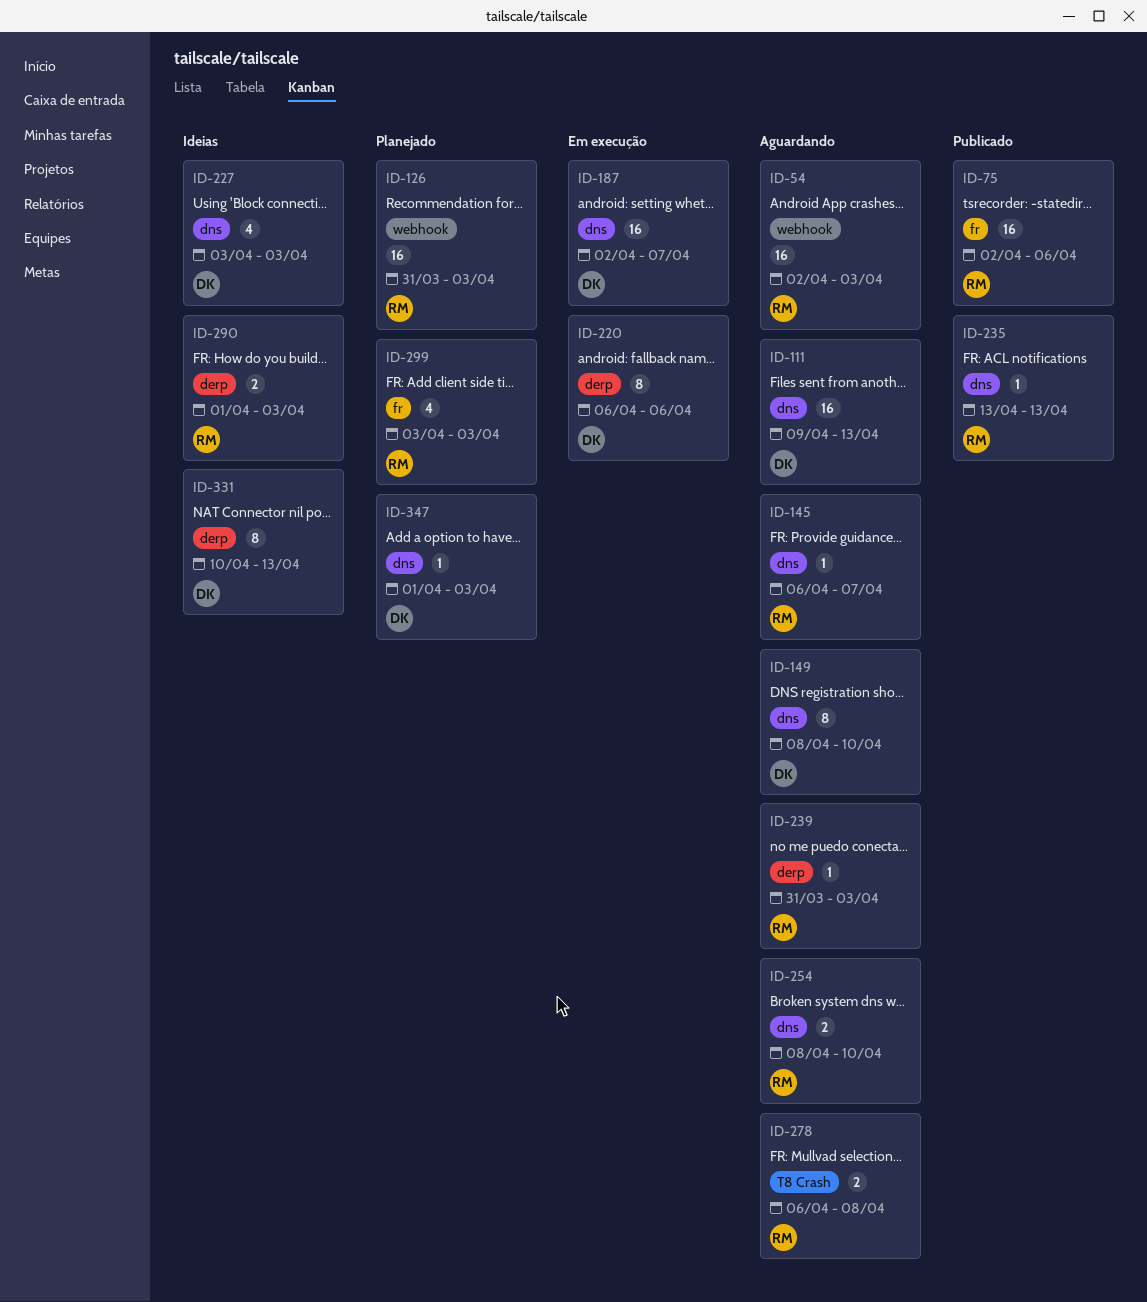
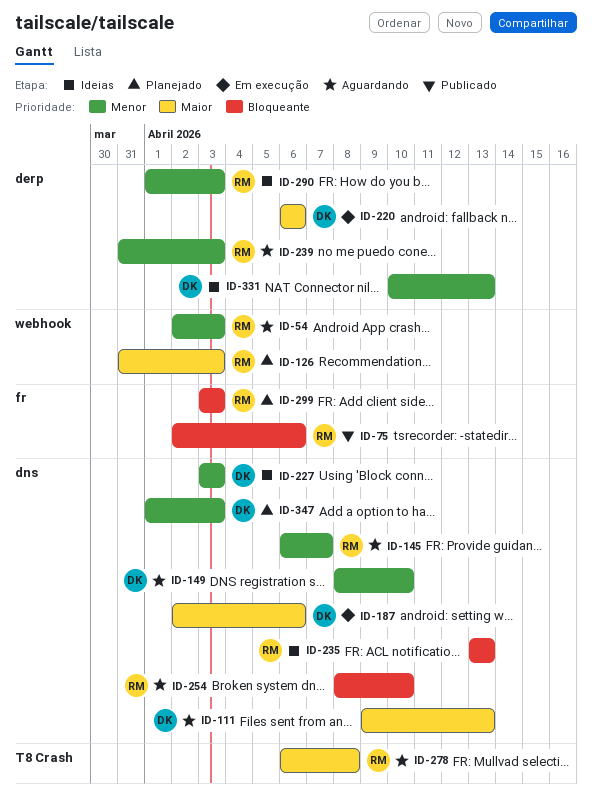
ID-187, due: Apr 7 -> Apr 6
ID-235, status: Publicado -> Ideias

